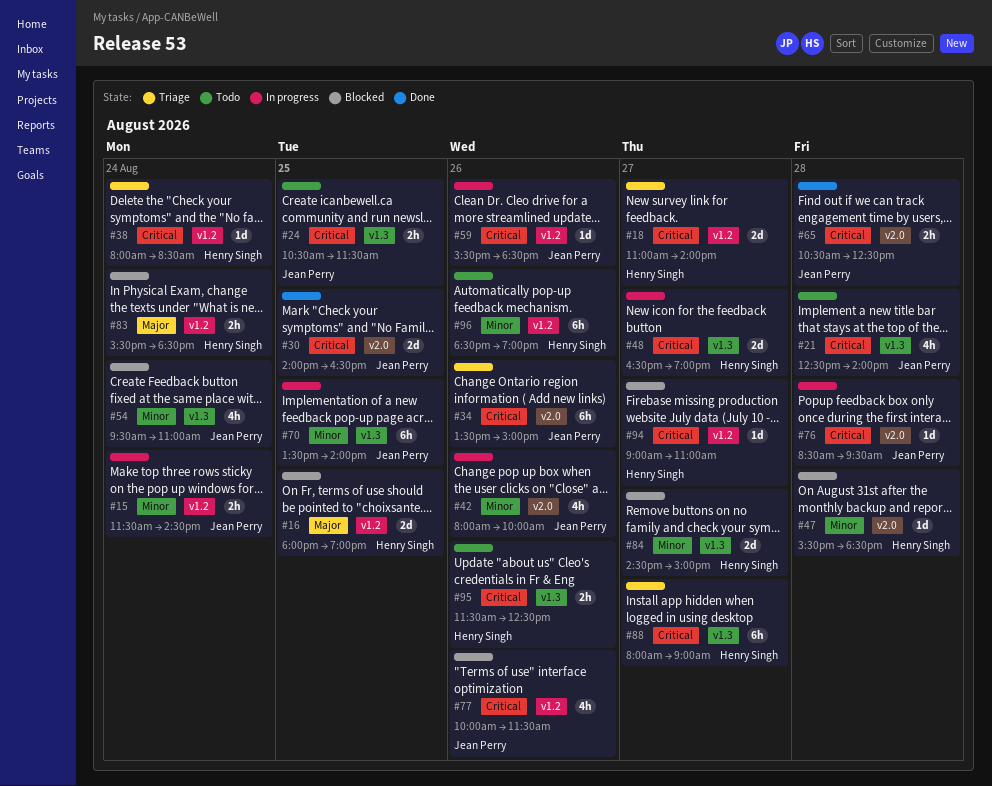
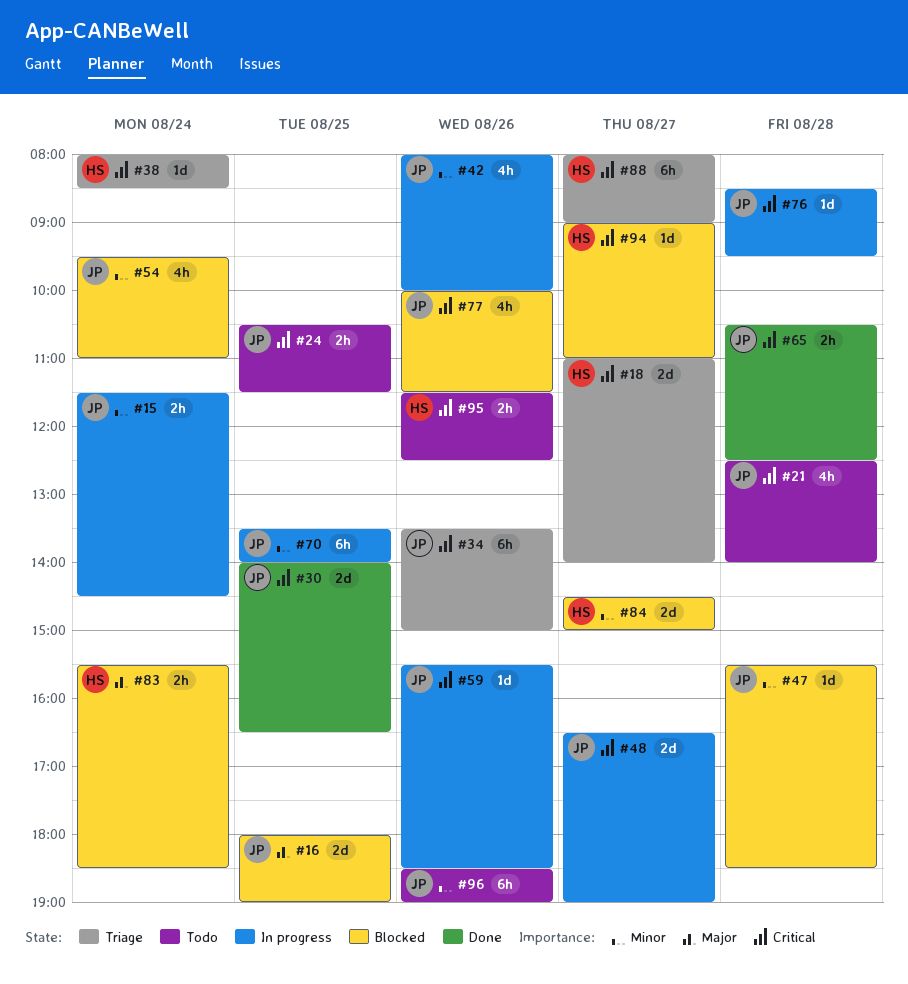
#16, owner: Henry Singh -> Jean Perry
#47, owner: Henry Singh -> Jean Perry
#48, owner: Henry Singh -> Jean Perry
#96, owner: Henry Singh -> Jean Perry

